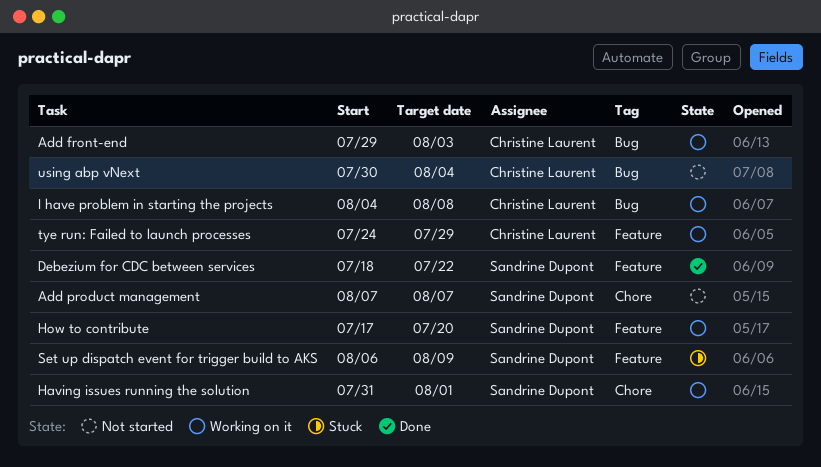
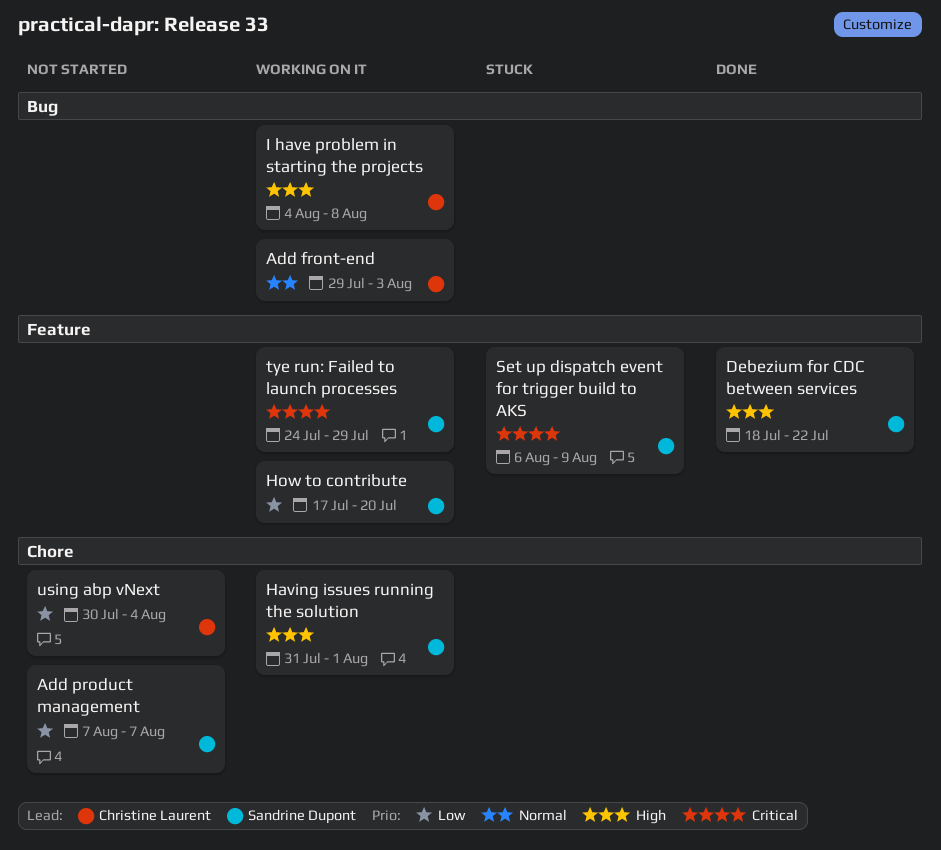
tye run: Failed to launch processes, owner: Christine Laurent -> Sandrine Dupont
using abp vNext, label: Bug -> Chore

